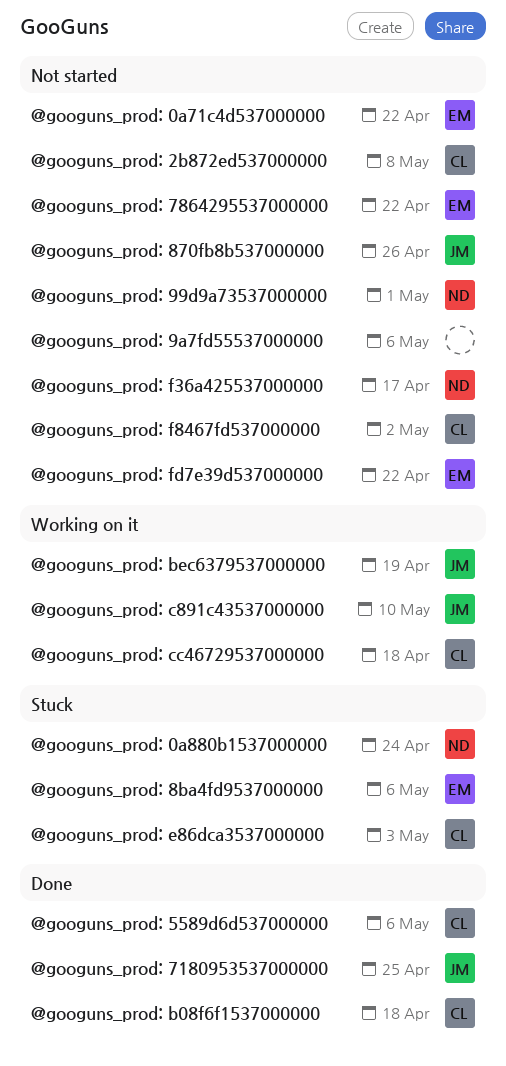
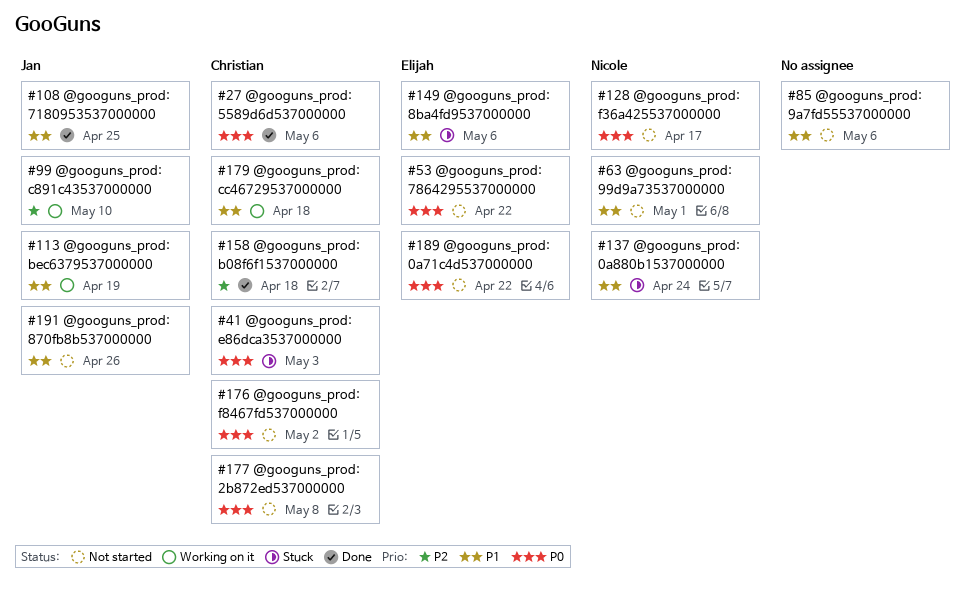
@googuns_prod: fd7e39d537000000: present -> none

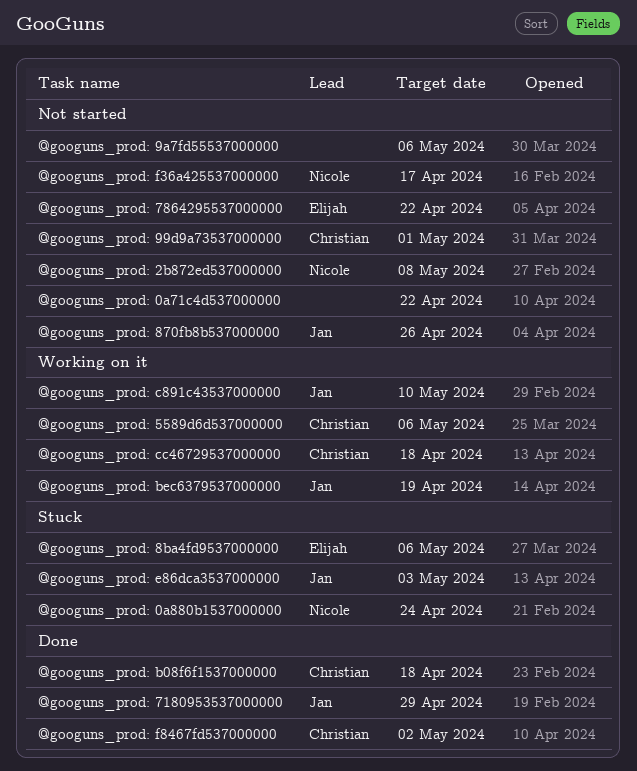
@googuns_prod: 0a71c4d537000000, owner: Elijah -> none
@googuns_prod: 2b872ed537000000, owner: Christian -> Nicole
@googuns_prod: 5589d6d537000000, status: Done -> Working on it
@googuns_prod: 7180953537000000, due: Apr 25 -> Apr 29
@googuns_prod: 99d9a73537000000, owner: Nicole -> Christian
@googuns_prod: e86dca3537000000, owner: Christian -> Jan
@googuns_prod: f8467fd537000000, status: Not started -> Done

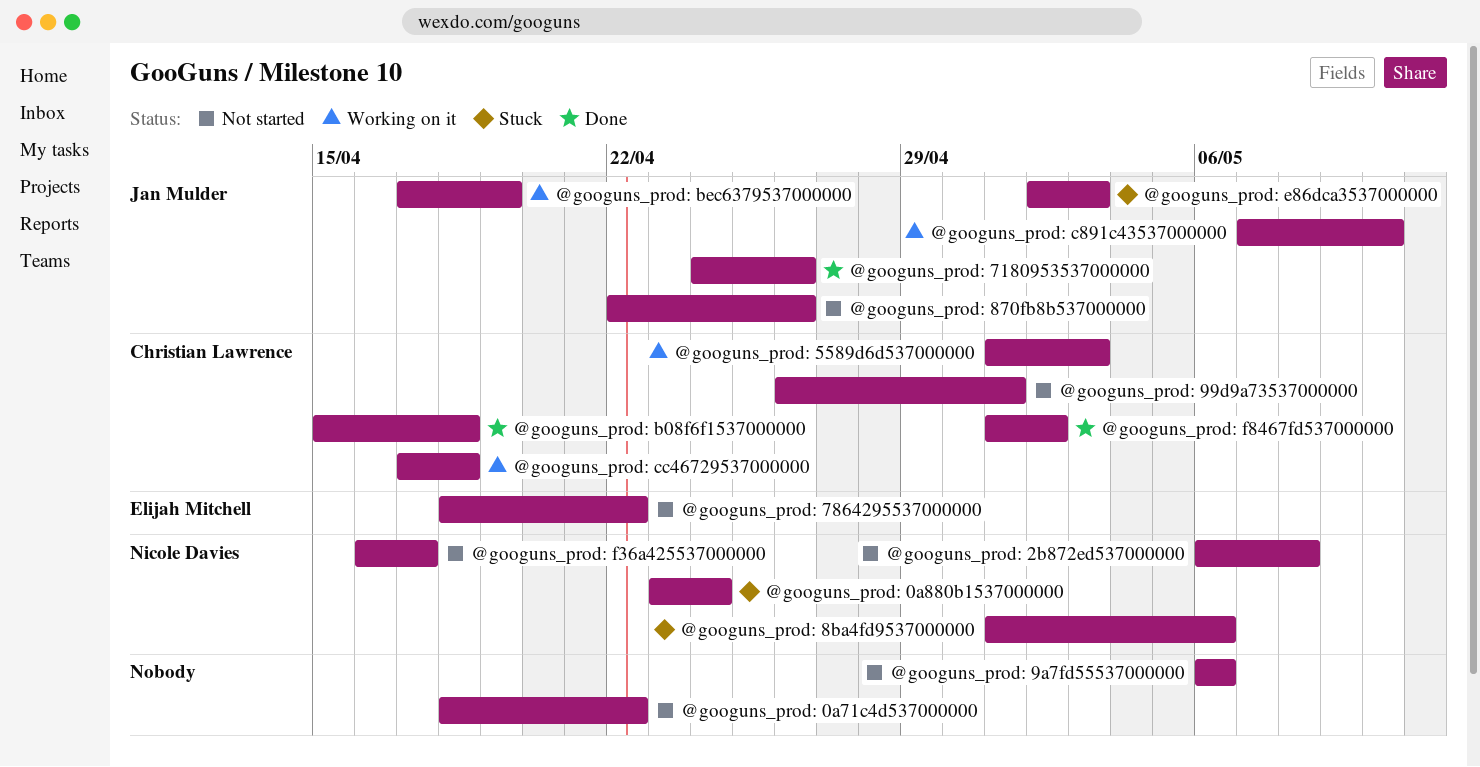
@googuns_prod: 5589d6d537000000, due: May 6 -> May 3
@googuns_prod: 7180953537000000, due: Apr 29 -> Apr 26
@googuns_prod: 8ba4fd9537000000, owner: Elijah Mitchell -> Nicole Davies

